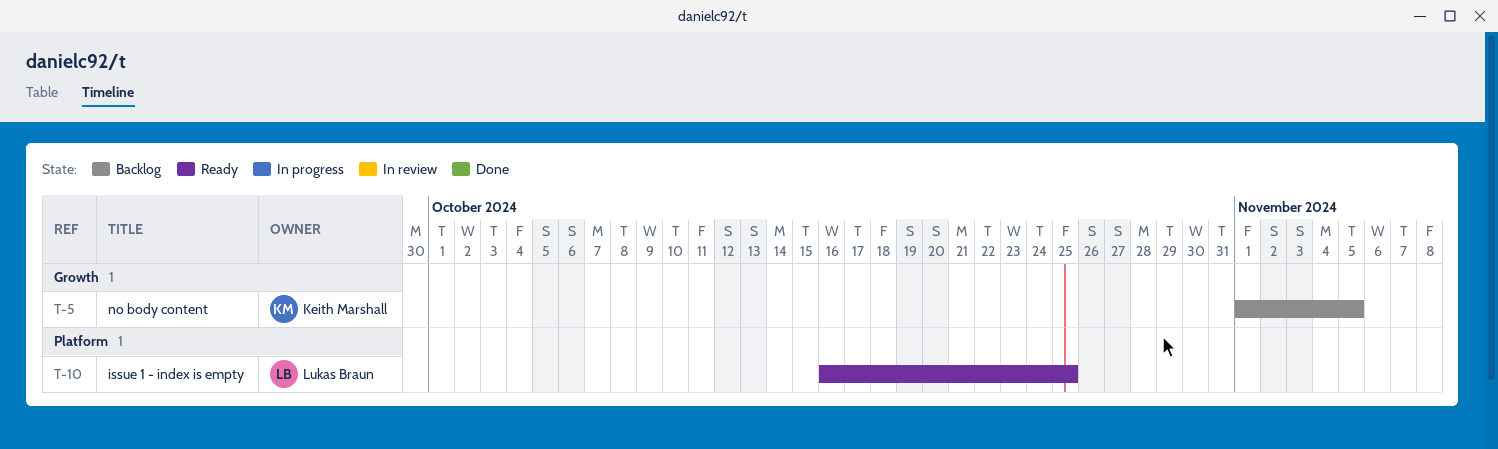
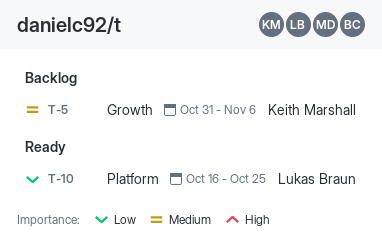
T-5, start: Nov 1 -> Oct 31
T-5, due: Nov 5 -> Nov 6

